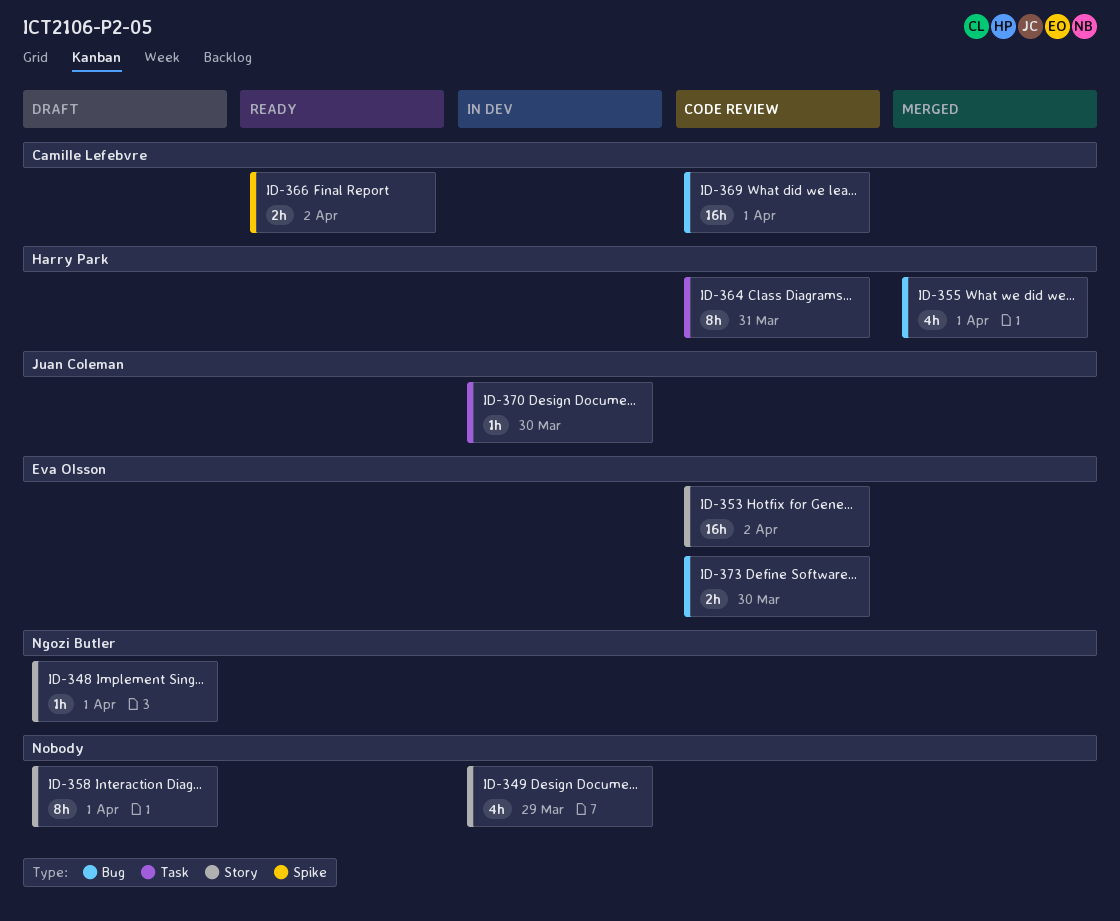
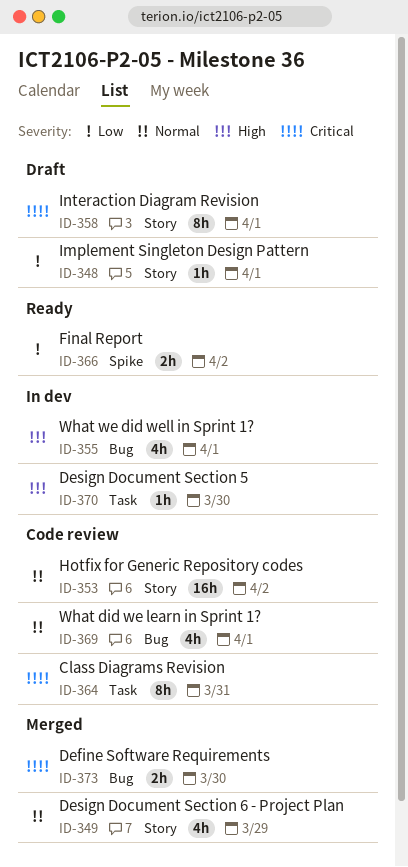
ID-349, status: In dev -> Merged
ID-355, status: Merged -> In dev
ID-369, estimate: 16h -> 4h
ID-373, status: Code review -> Merged

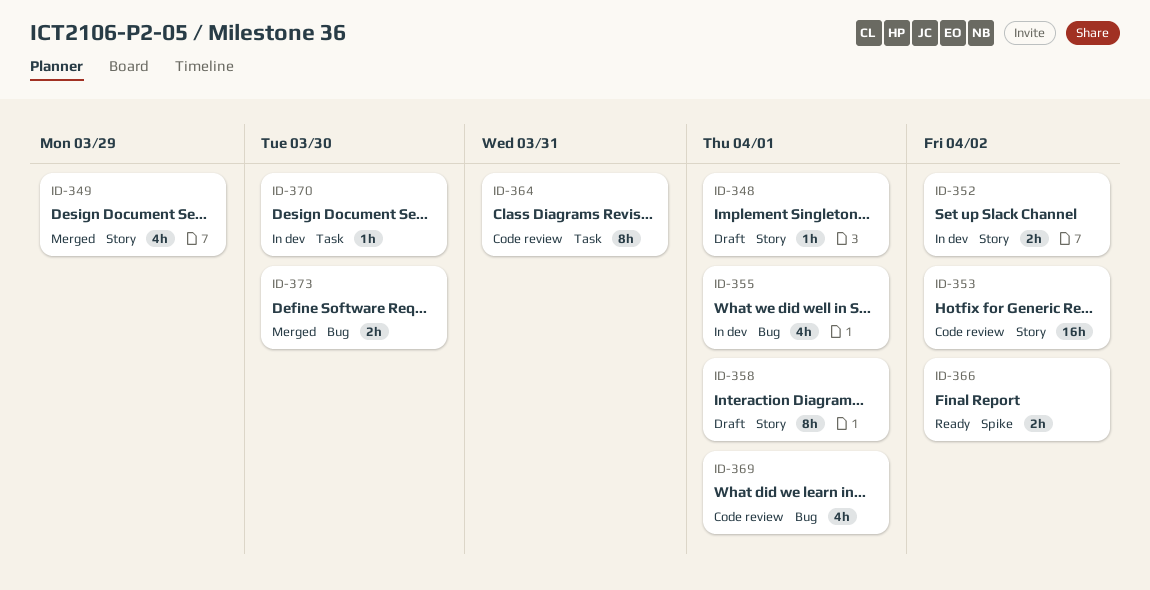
ID-352: none -> present

